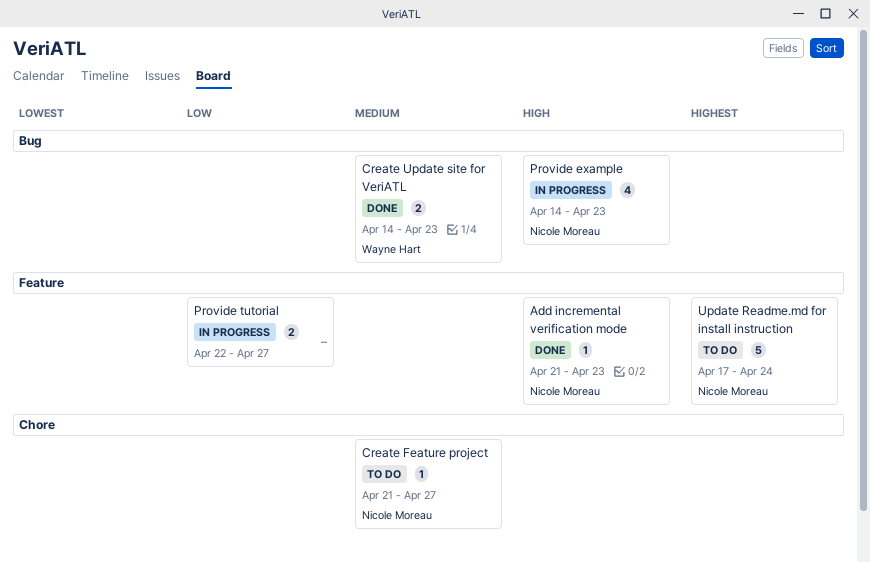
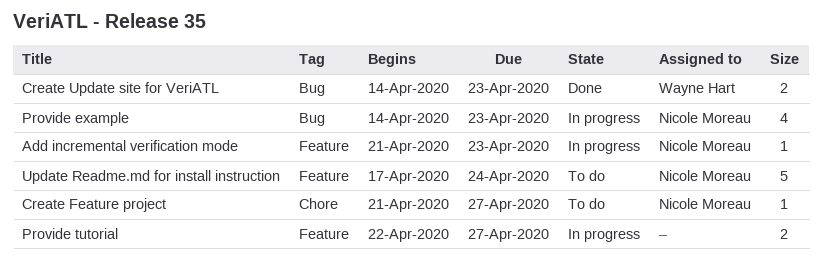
Add incremental verification mode, status: Done -> In progress

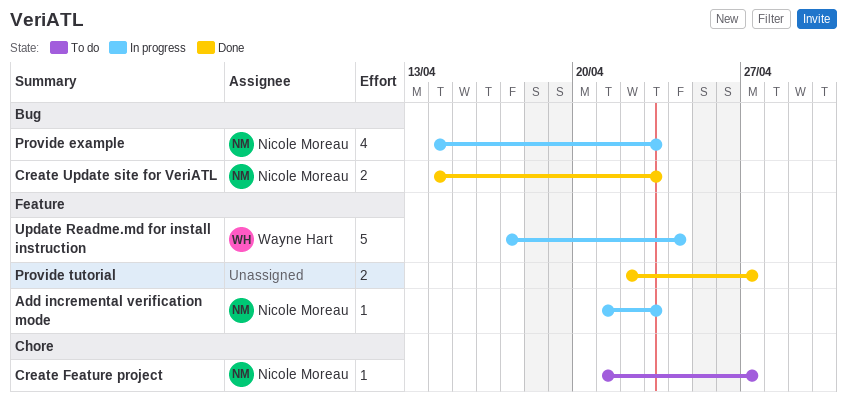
Create Update site for VeriATL, owner: Wayne Hart -> Nicole Moreau
Provide tutorial, status: In progress -> Done
Update Readme.md for install instruction, status: To do -> In progress
Update Readme.md for install instruction, owner: Nicole Moreau -> Wayne Hart

